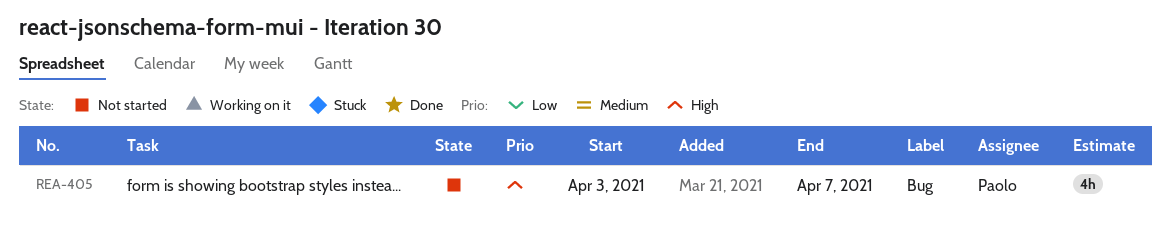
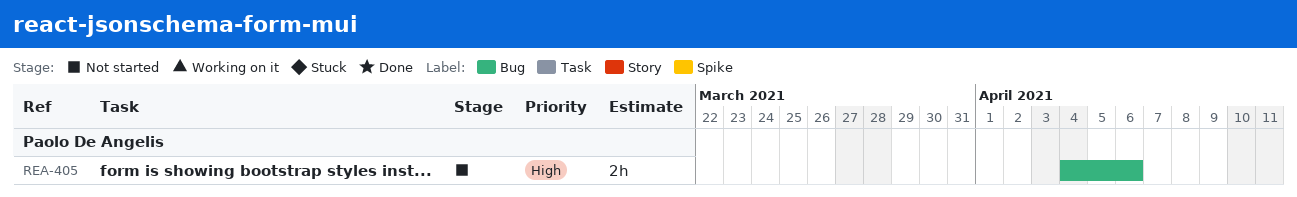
REA-405, estimate: 4h -> 2h
REA-405, start: Apr 3 -> Apr 4
REA-405, due: Apr 7 -> Apr 6

